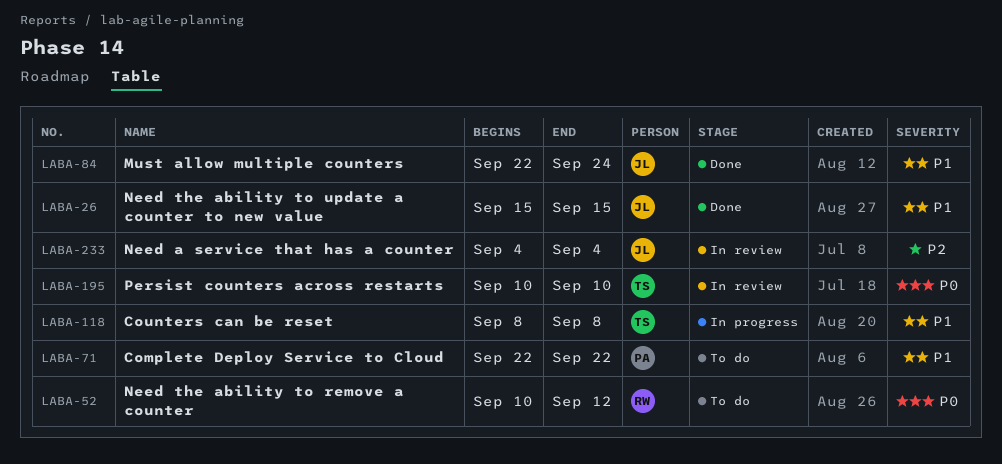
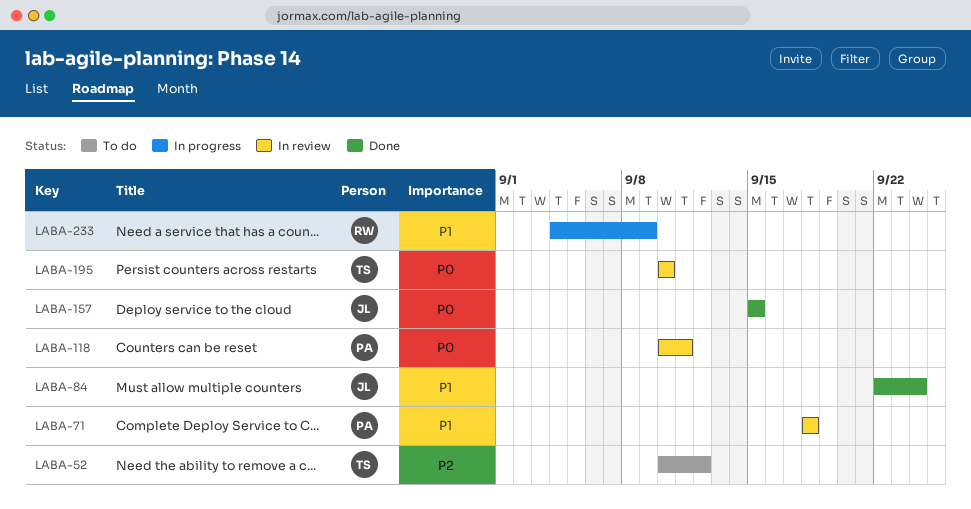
LABA-26: present -> none
LABA-52, owner: RW -> TS
LABA-52, priority: P0 -> P2
LABA-71, status: To do -> In review
LABA-71, start: Sep 22 -> Sep 18
LABA-71, due: Sep 22 -> Sep 18
LABA-118, status: In progress -> In review
LABA-118, owner: TS -> PA
LABA-118, priority: P1 -> P0
LABA-118, start: Sep 8 -> Sep 10
LABA-118, due: Sep 8 -> Sep 11
LABA-157: none -> present
LABA-233, status: In review -> In progress
LABA-233, owner: JL -> RW
LABA-233, priority: P2 -> P1
LABA-233, due: Sep 4 -> Sep 9

